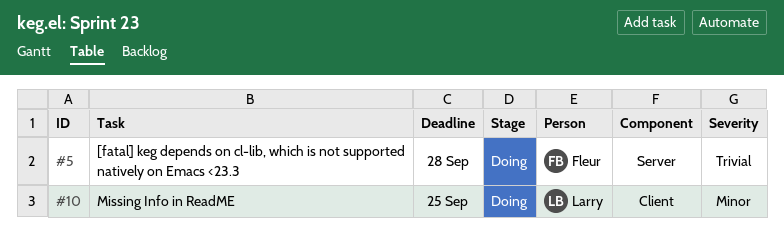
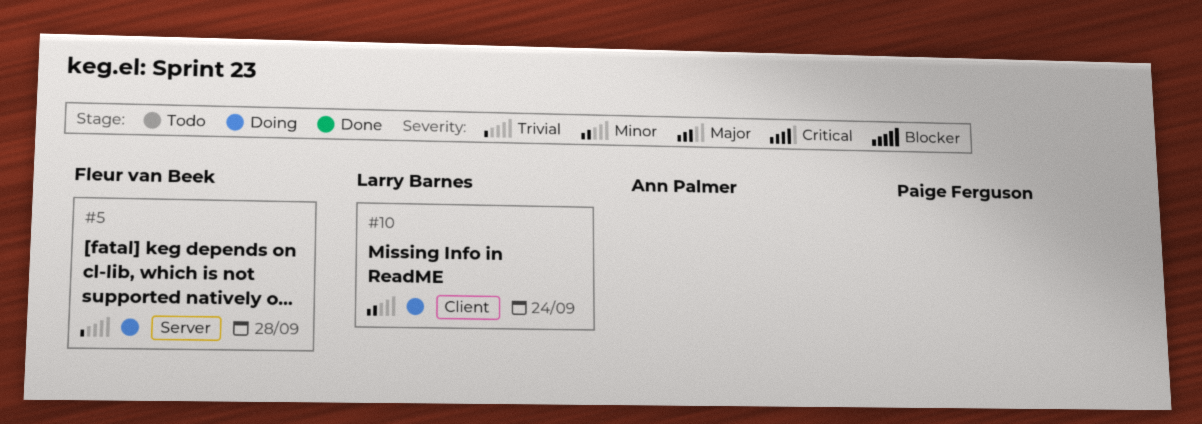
#10, due: Sep 25 -> Sep 24

